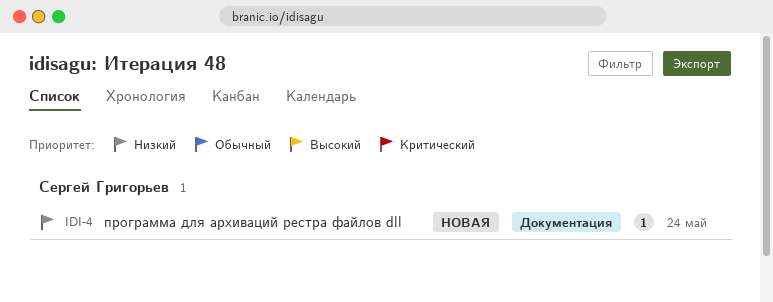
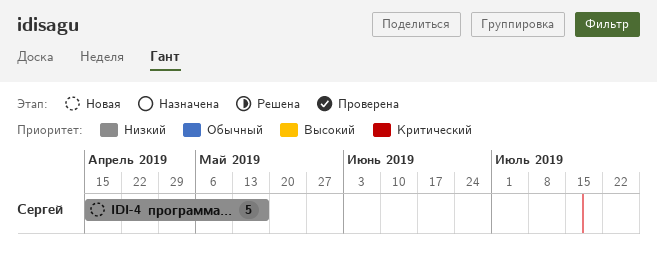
IDI-4, estimate: 1 -> 5
IDI-4, due: May 24 -> May 17

